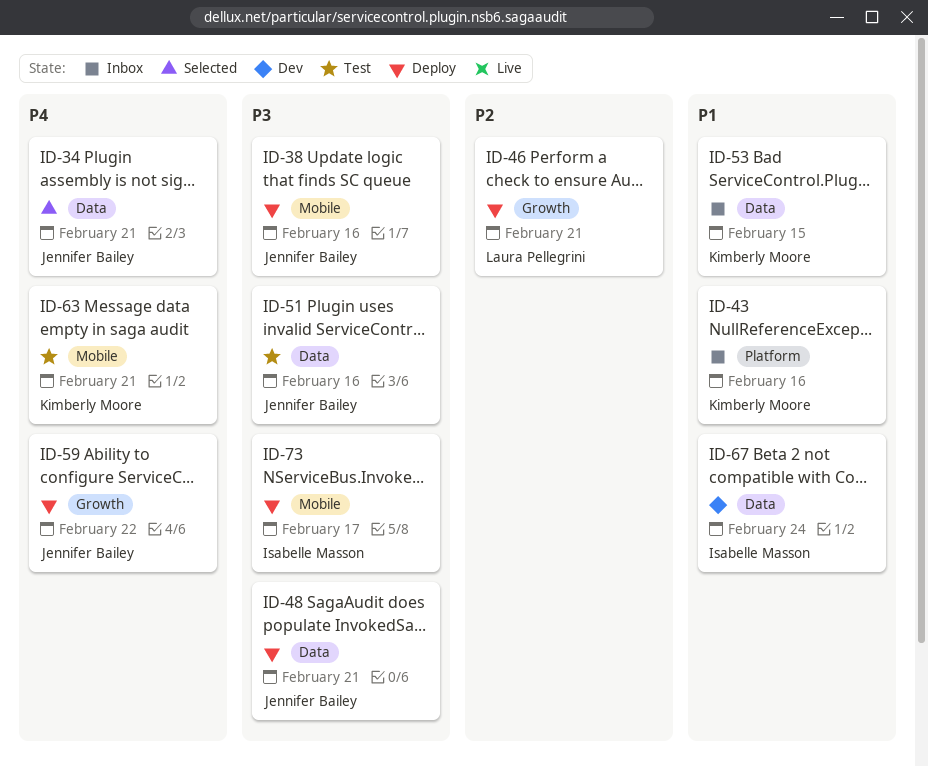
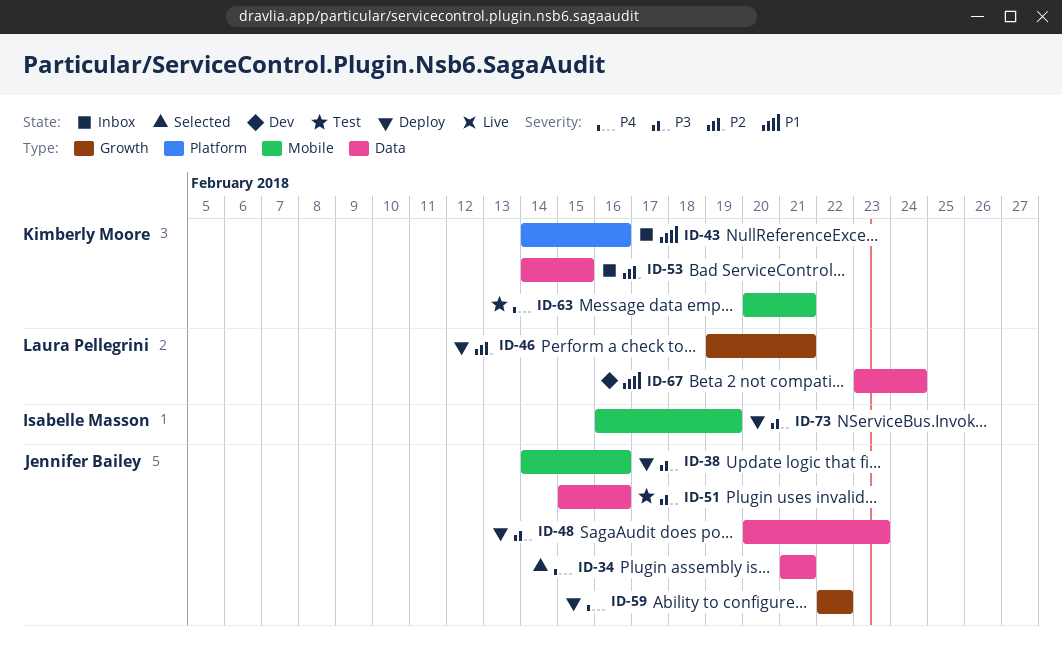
ID-48, due: Feb 21 -> Feb 23
ID-53, priority: P1 -> P2
ID-67, owner: Isabelle Masson -> Laura Pellegrini
ID-73, due: Feb 17 -> Feb 19

